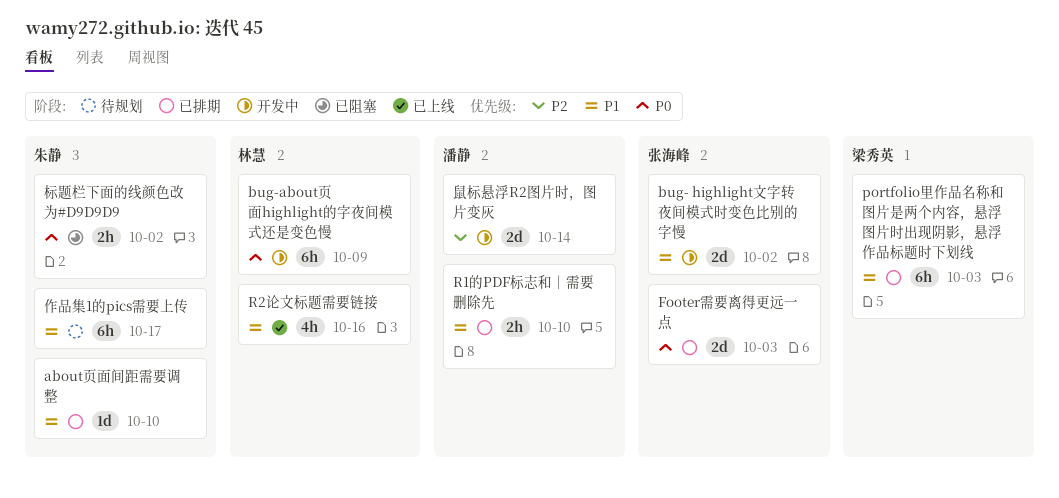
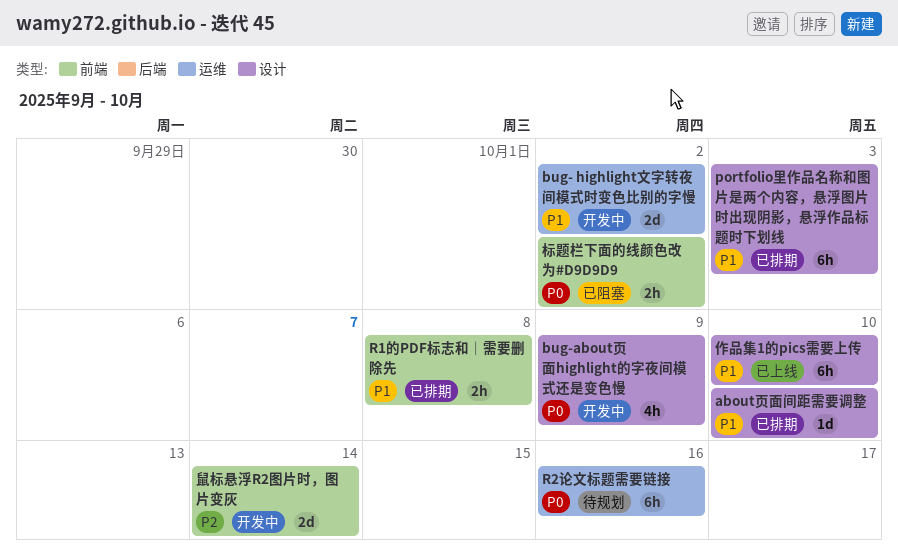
bug-about页面highlight的字夜间模式还是变色慢, estimate: 6h -> 4h
Footer需要离得更远一点: present -> none
R1的PDF标志和｜需要删除先, due: Oct 10 -> Oct 8
R2论文标题需要链接, status: 已上线 -> 待规划
R2论文标题需要链接, priority: P1 -> P0
R2论文标题需要链接, estimate: 4h -> 6h
作品集1的pics需要上传, status: 待规划 -> 已上线
作品集1的pics需要上传, due: Oct 17 -> Oct 10

